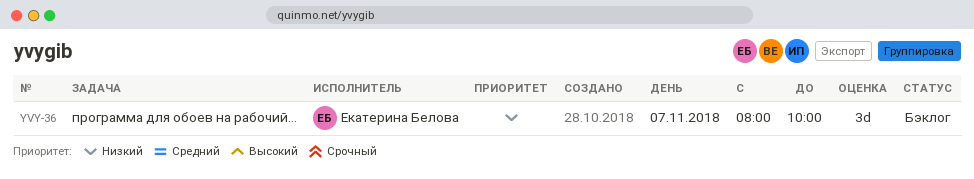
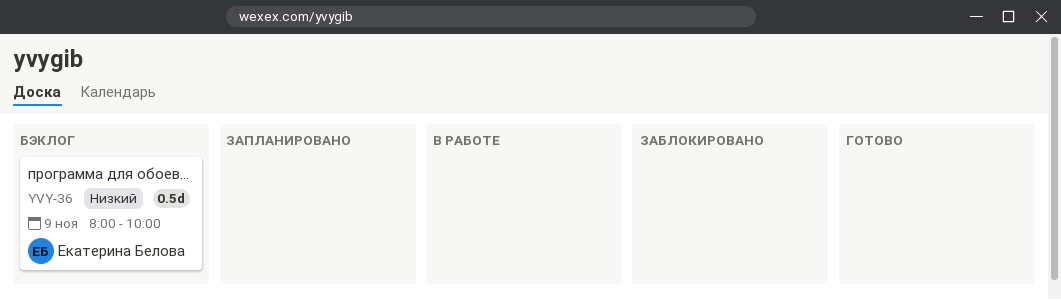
YVY-36, estimate: 3d -> 0.5d
YVY-36, day: Nov 7 -> Nov 9

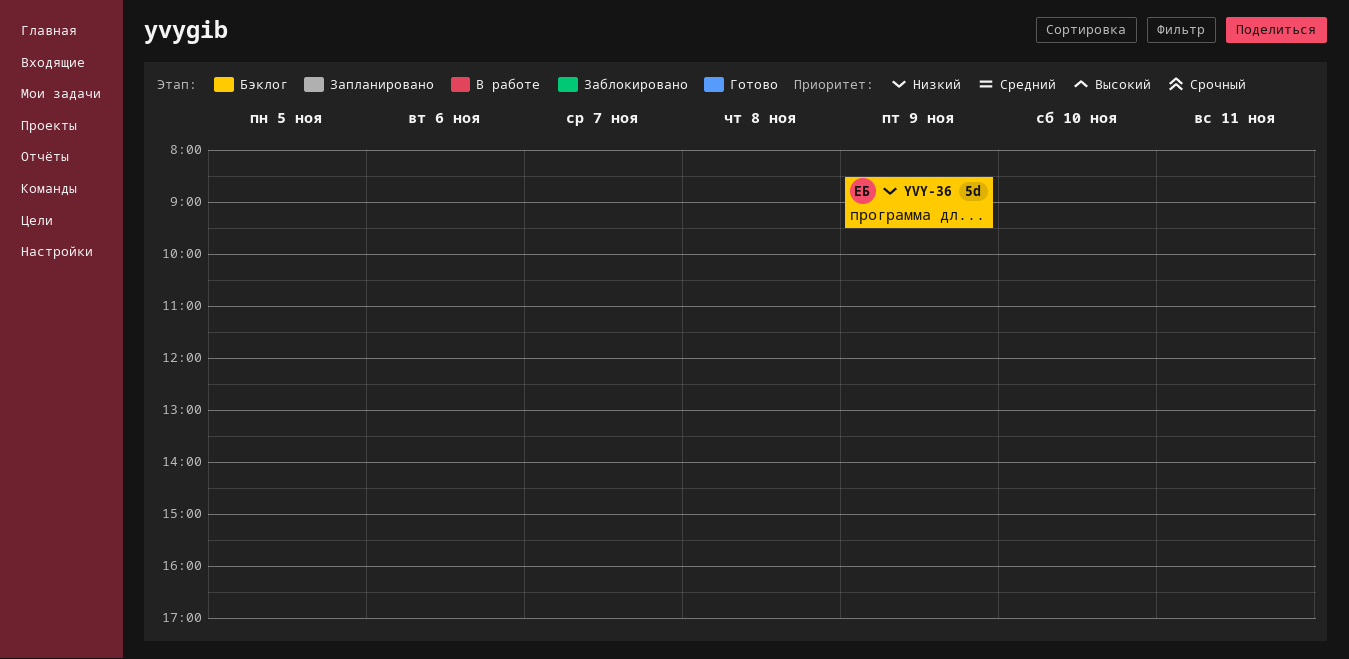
YVY-36, estimate: 0.5d -> 5d
YVY-36, begins: 08:00 -> 08:30
YVY-36, ends: 10:00 -> 09:30

